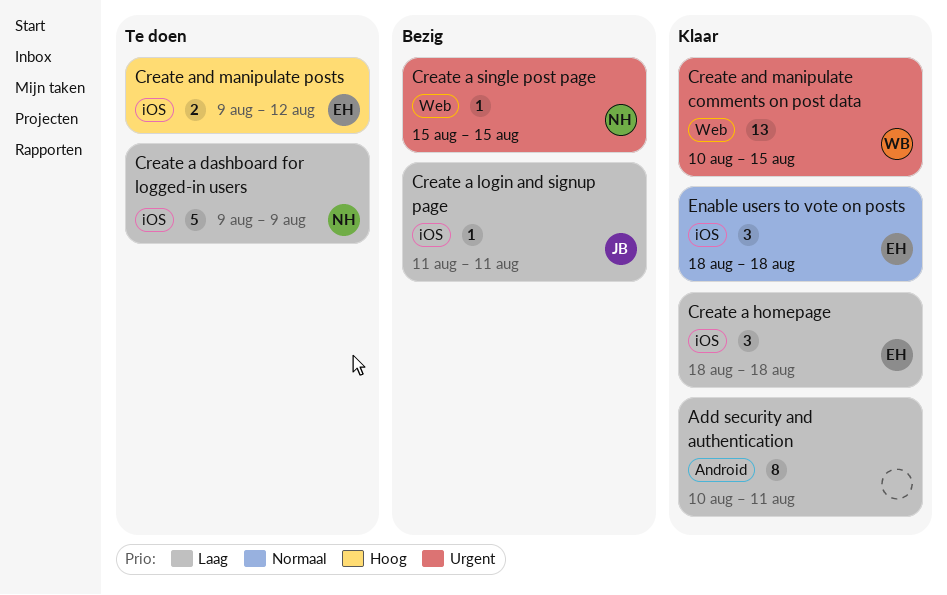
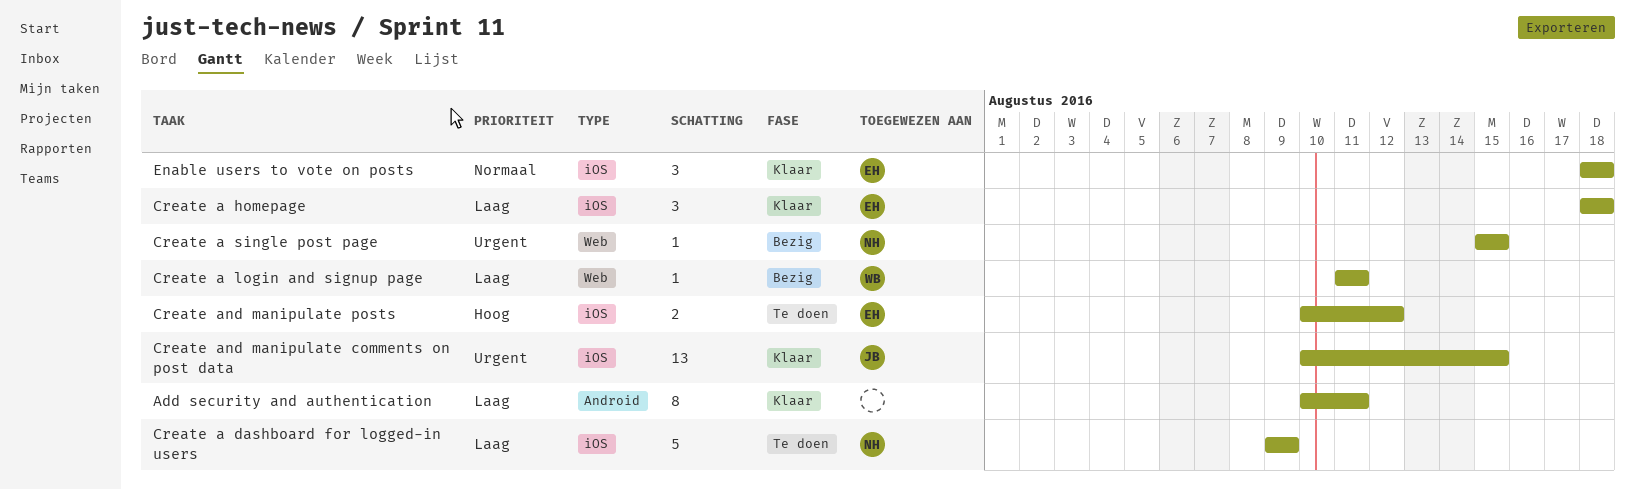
Create a login and signup page, owner: JB -> WB
Create a login and signup page, label: iOS -> Web
Create and manipulate comments on post data, owner: WB -> JB
Create and manipulate comments on post data, label: Web -> iOS
Create and manipulate posts, start: Aug 9 -> Aug 10

